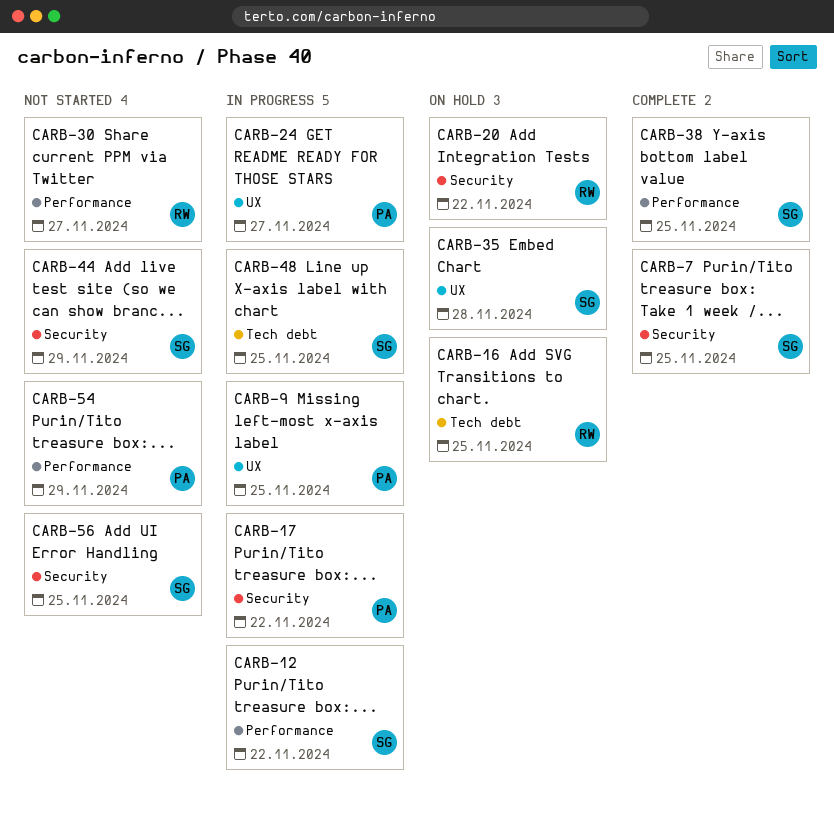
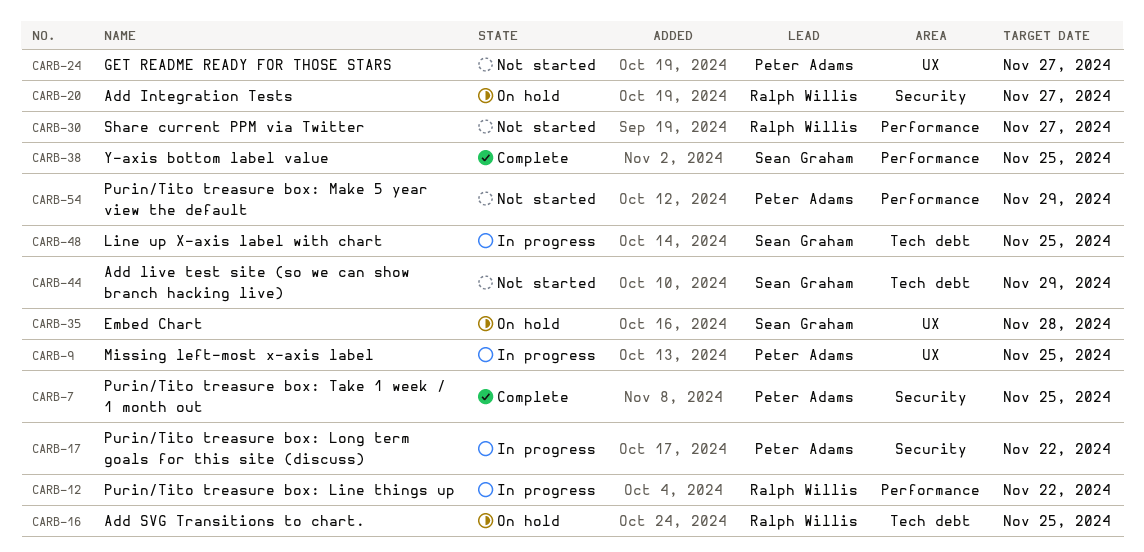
CARB-7, owner: Sean Graham -> Peter Adams
CARB-12, owner: Sean Graham -> Ralph Willis
CARB-20, due: Nov 22 -> Nov 27
CARB-24, status: In progress -> Not started
CARB-44, label: Security -> Tech debt
CARB-56: present -> none

